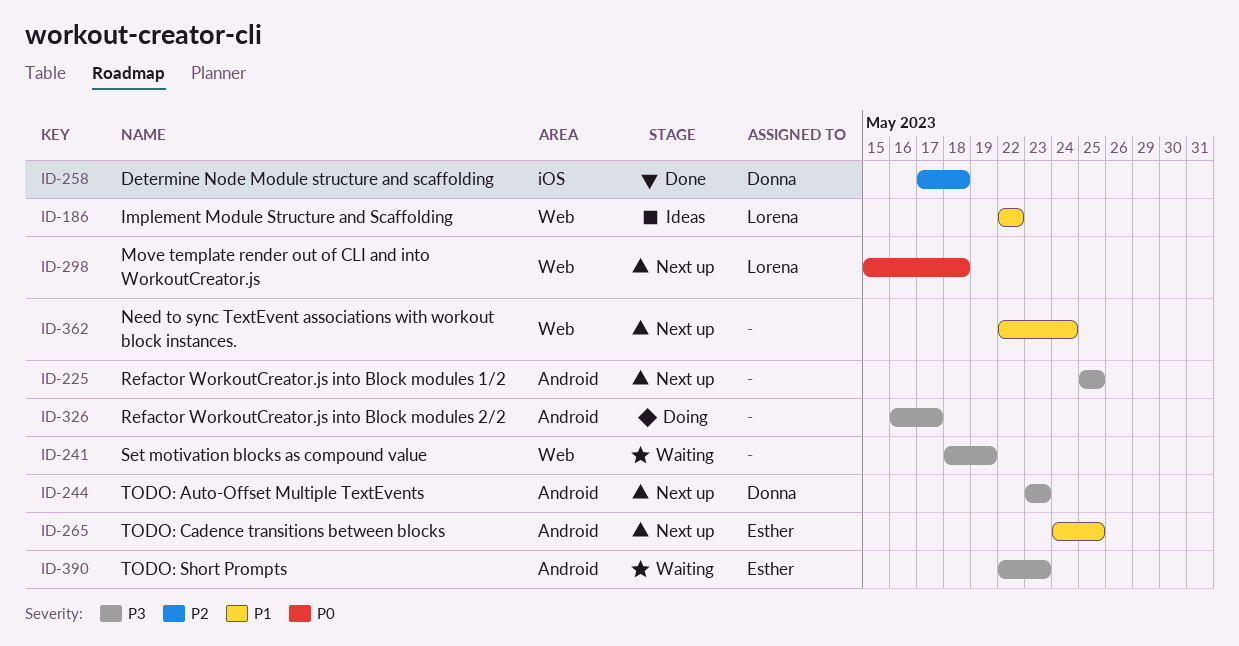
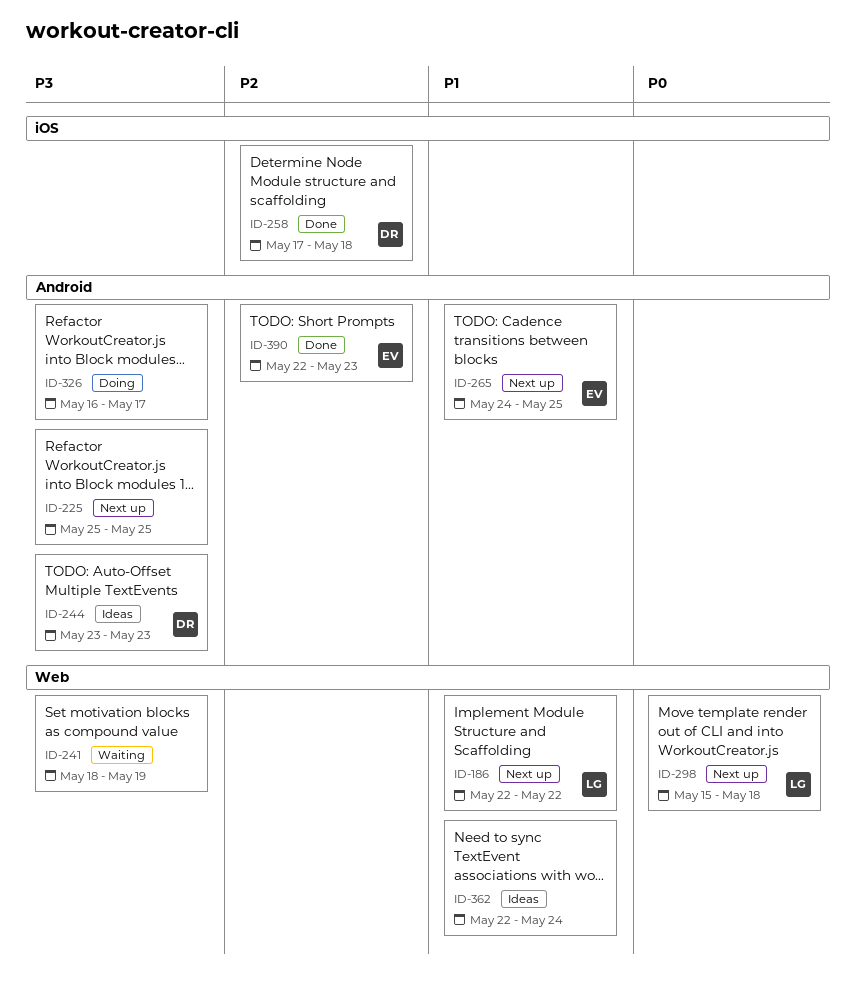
ID-186, status: Ideas -> Next up
ID-244, status: Next up -> Ideas
ID-362, status: Next up -> Ideas
ID-390, status: Waiting -> Done
ID-390, priority: P3 -> P2

